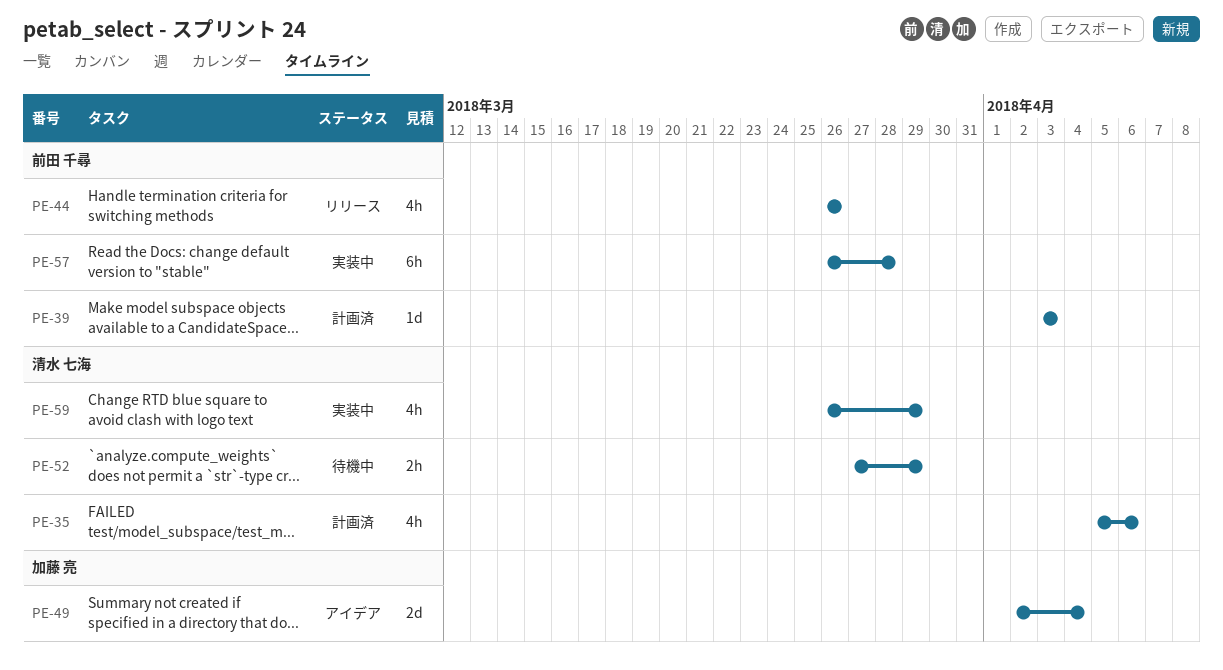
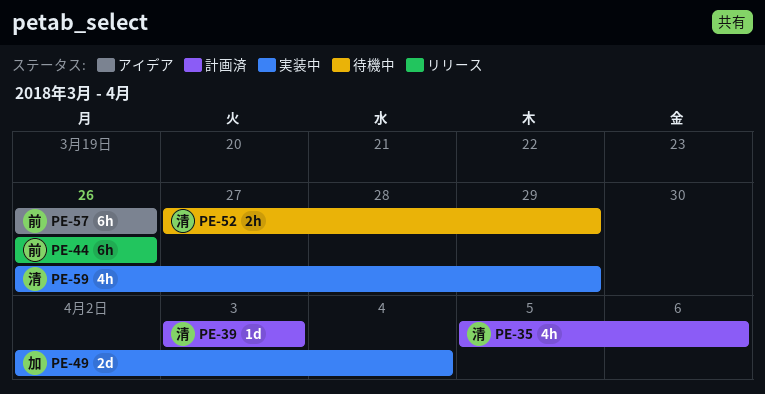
PE-39, owner: 前田 千尋 -> 清水 七海
PE-44, estimate: 4h -> 6h
PE-49, status: アイデア -> 実装中
PE-57, status: 実装中 -> アイデア
PE-57, due: Mar 28 -> Mar 26

